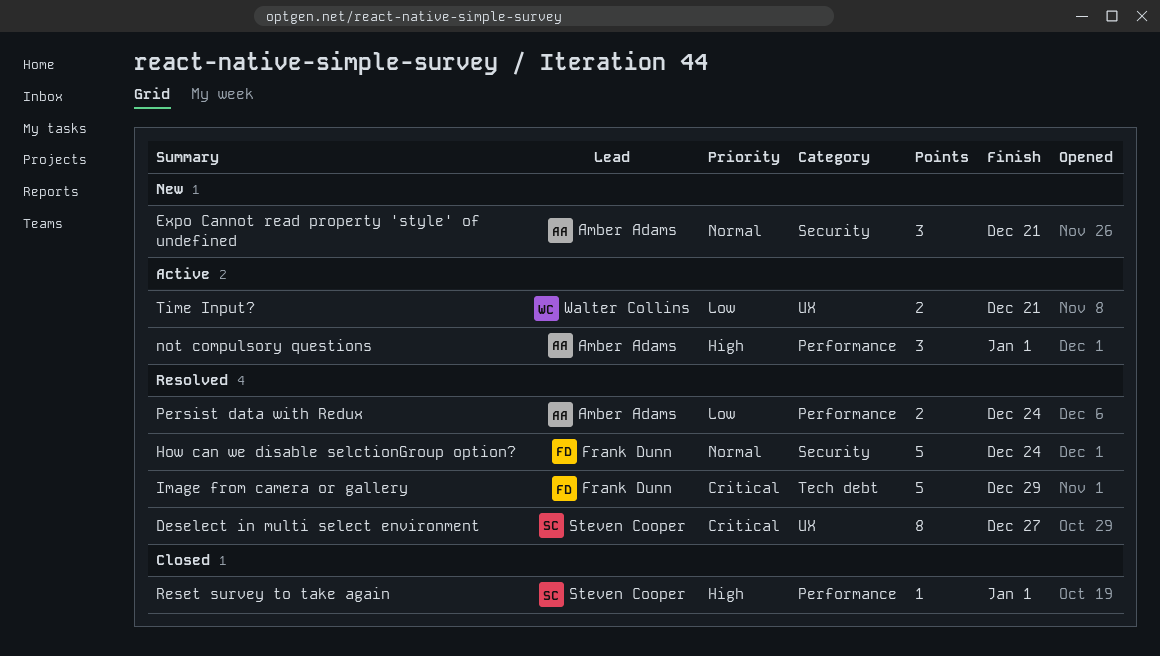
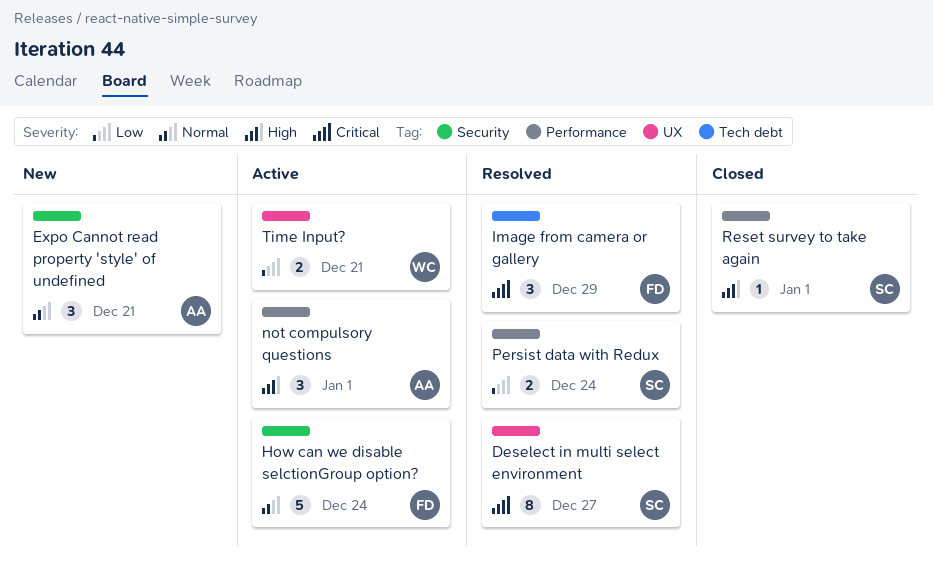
How can we disable selctionGroup option?, status: Resolved -> Active
Image from camera or gallery, estimate: 5 -> 3
Persist data with Redux, owner: Amber Adams -> Steven Cooper

